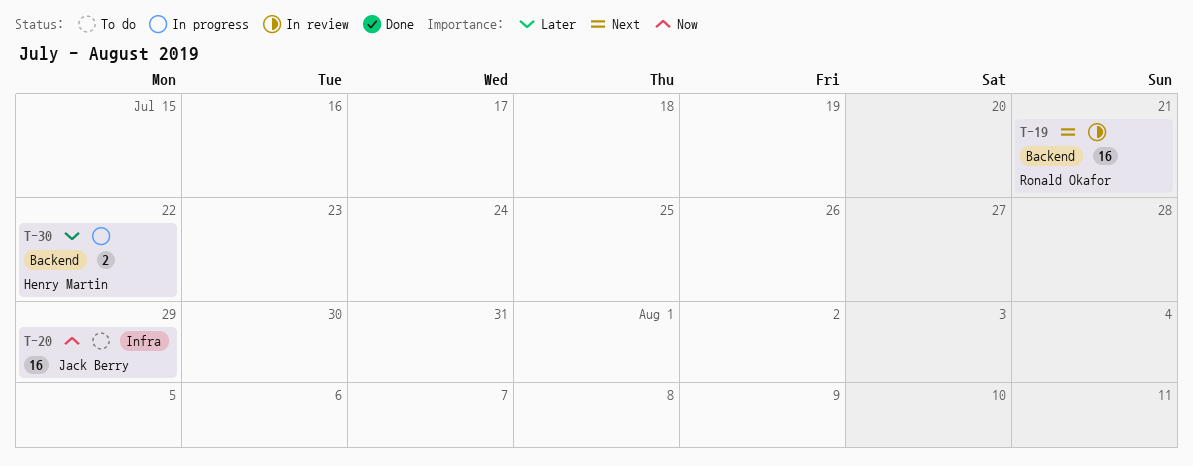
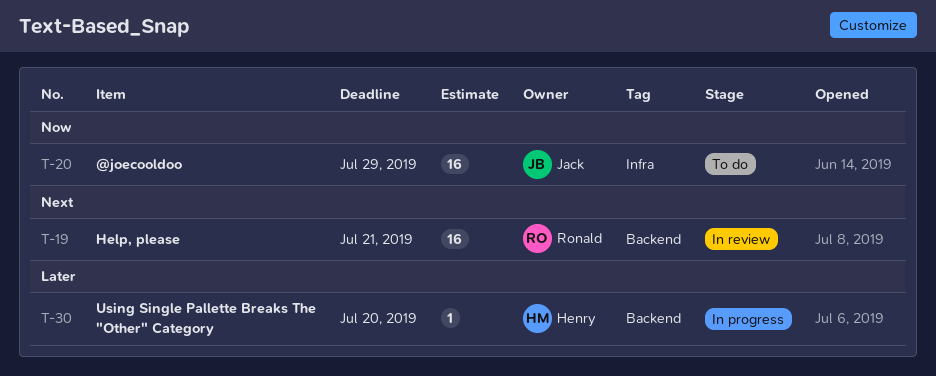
T-30, estimate: 2 -> 1
T-30, due: Jul 22 -> Jul 20

